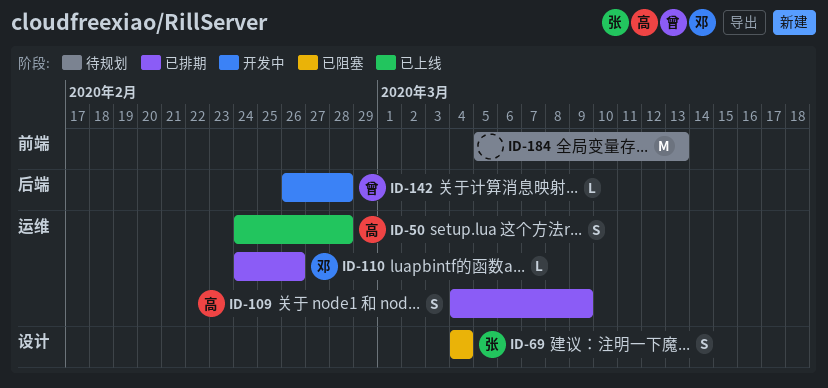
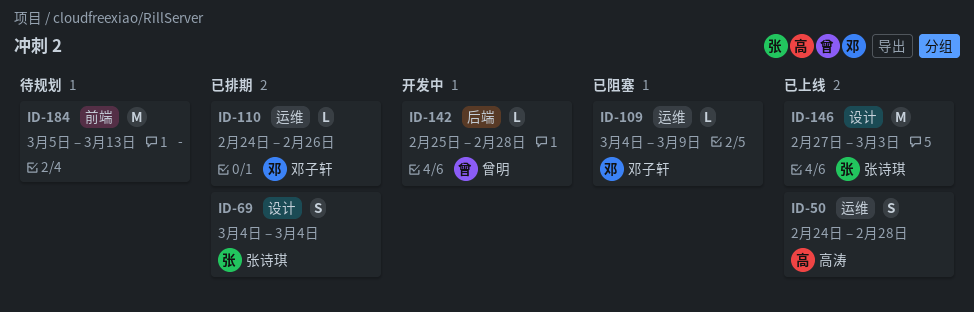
ID-69, status: 已阻塞 -> 已排期
ID-109, status: 已排期 -> 已阻塞
ID-109, owner: 高涛 -> 邓子轩
ID-109, estimate: S -> L
ID-142, start: Feb 26 -> Feb 25
ID-146: none -> present

